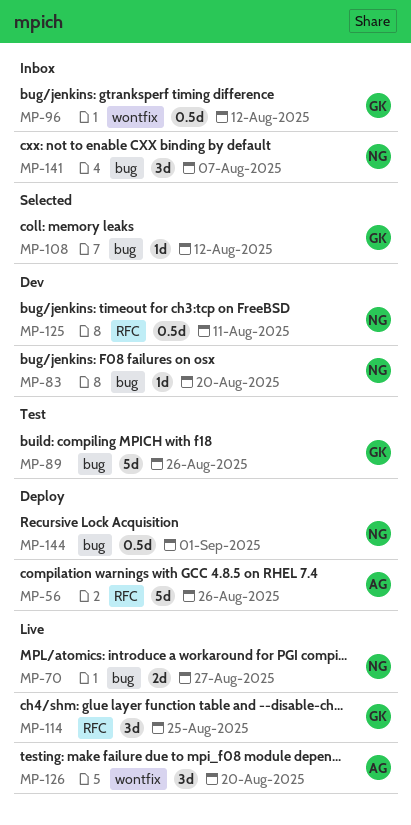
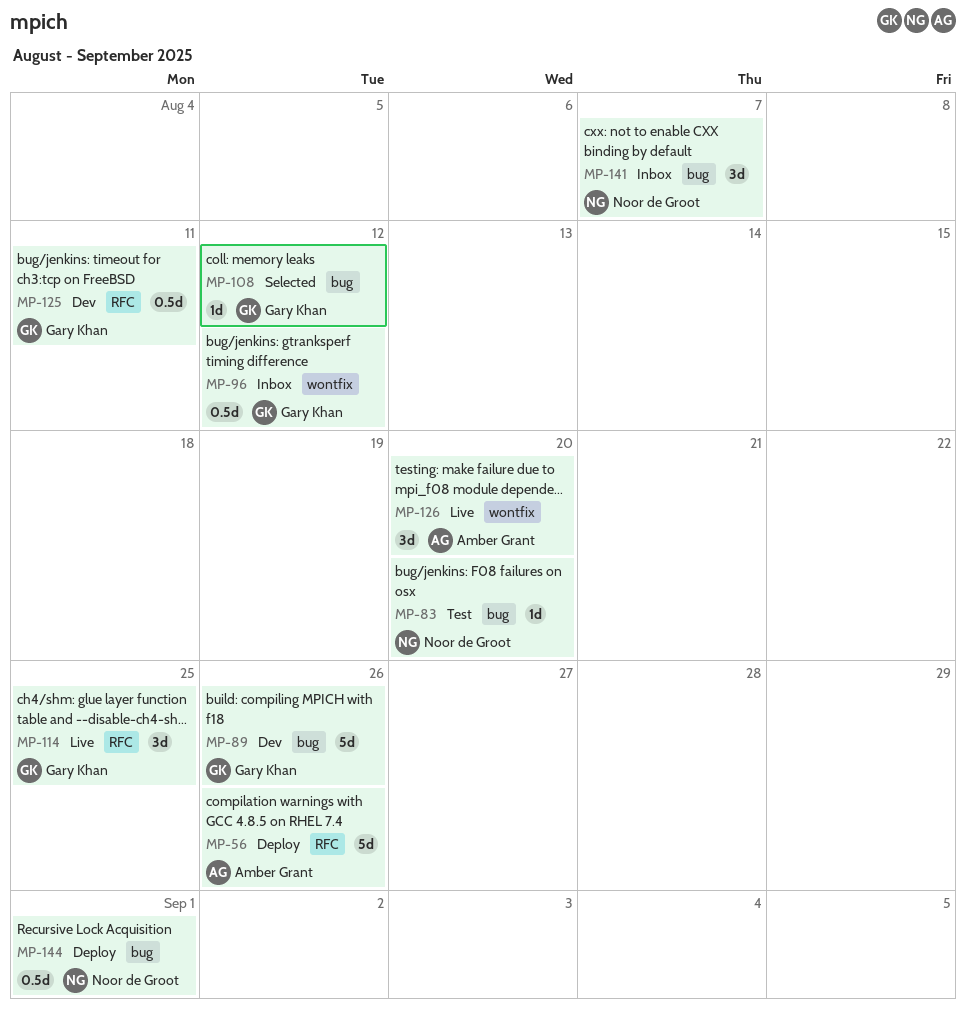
MP-70: present -> none
MP-83, status: Dev -> Test
MP-89, status: Test -> Dev
MP-125, owner: Noor de Groot -> Gary Khan

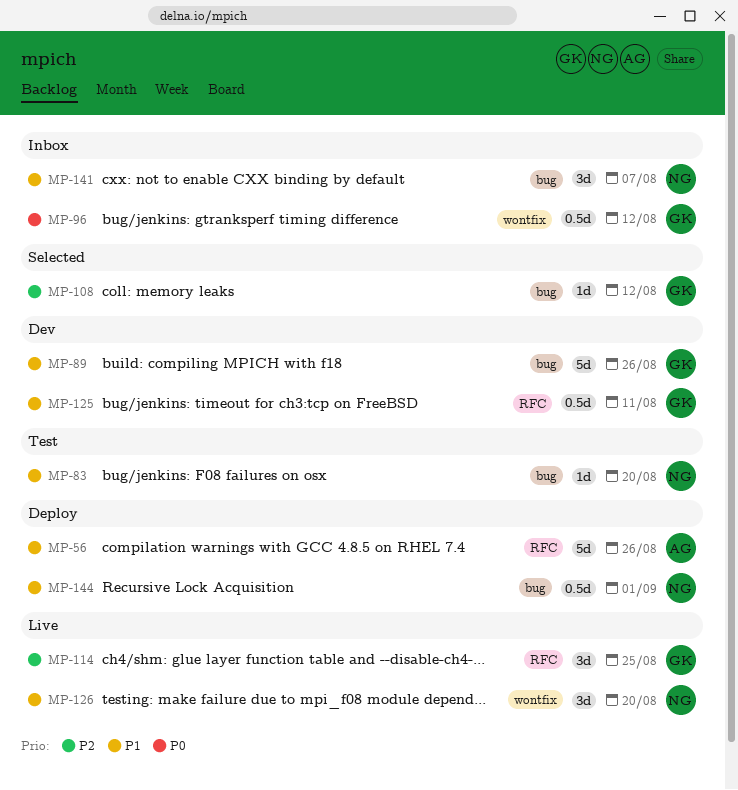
MP-126, owner: Amber Grant -> Noor de Groot

